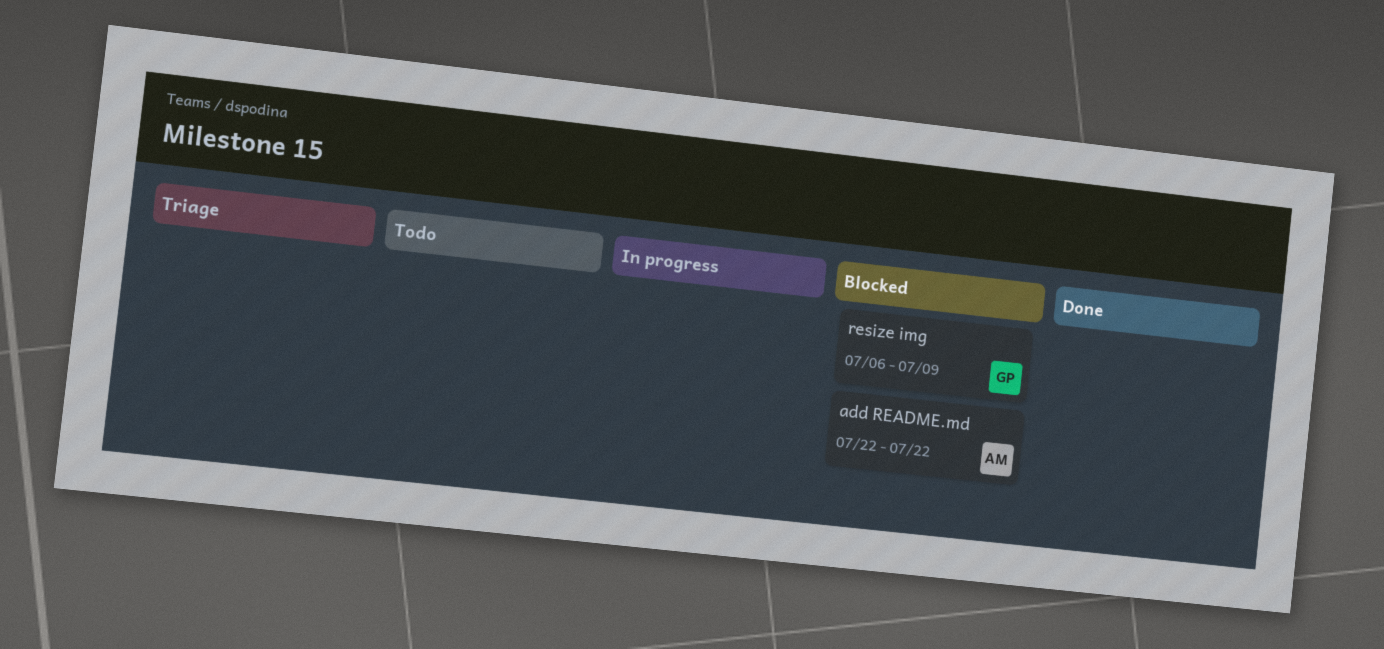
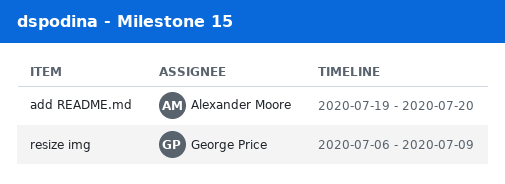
add README.md, start: Jul 22 -> Jul 19
add README.md, due: Jul 22 -> Jul 20

